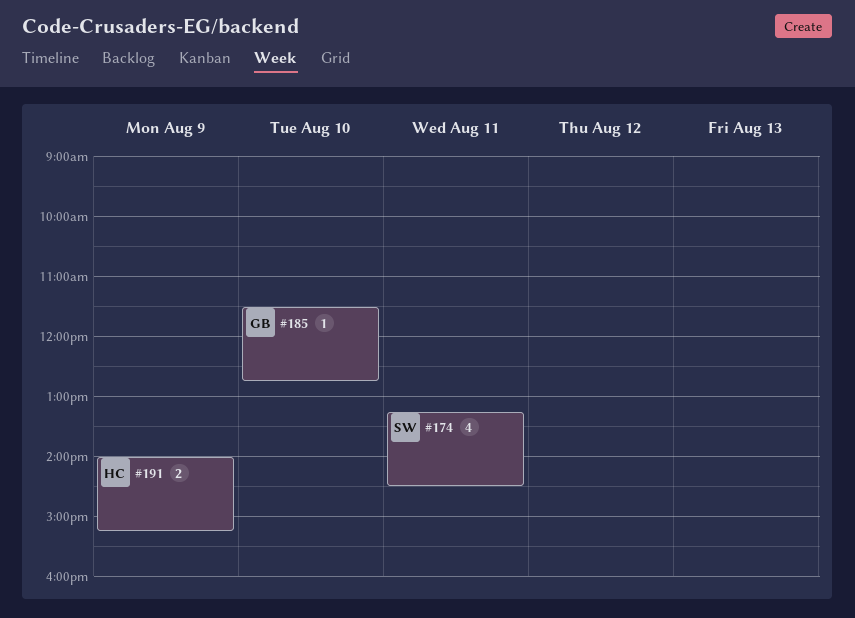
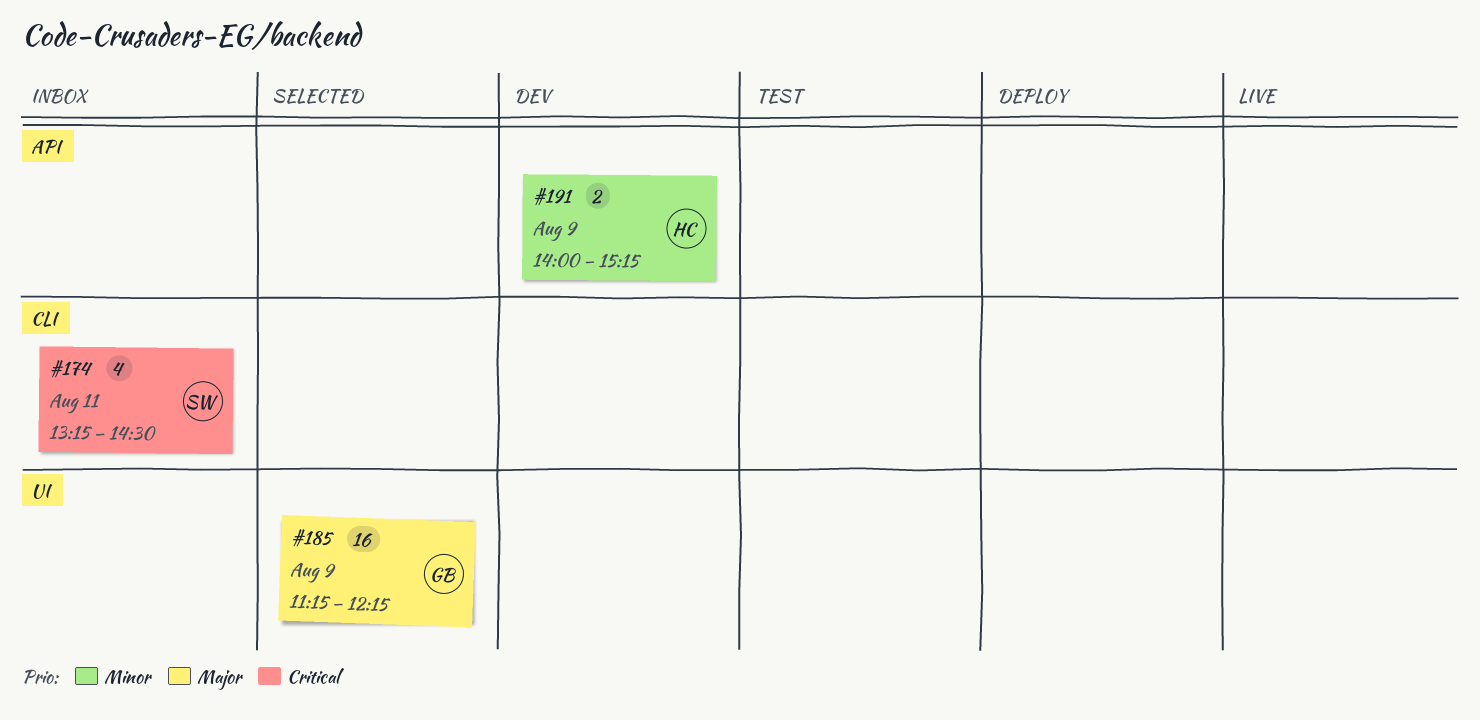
#185, estimate: 1 -> 16
#185, day: Aug 10 -> Aug 9
#185, begins: 11:30 -> 11:15
#185, ends: 12:45 -> 12:15

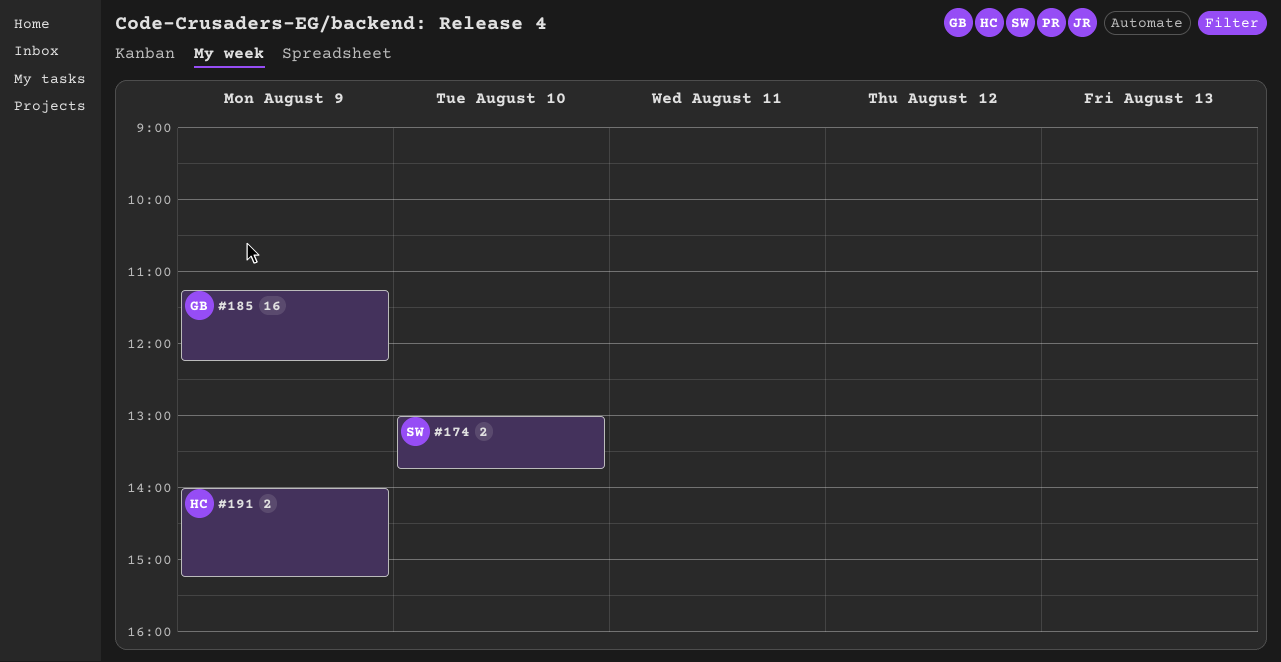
#174, estimate: 4 -> 2
#174, day: Aug 11 -> Aug 10
#174, begins: 13:15 -> 13:00
#174, ends: 14:30 -> 13:45

